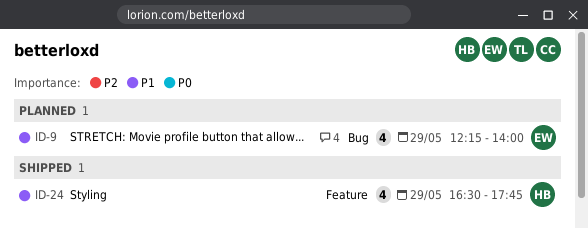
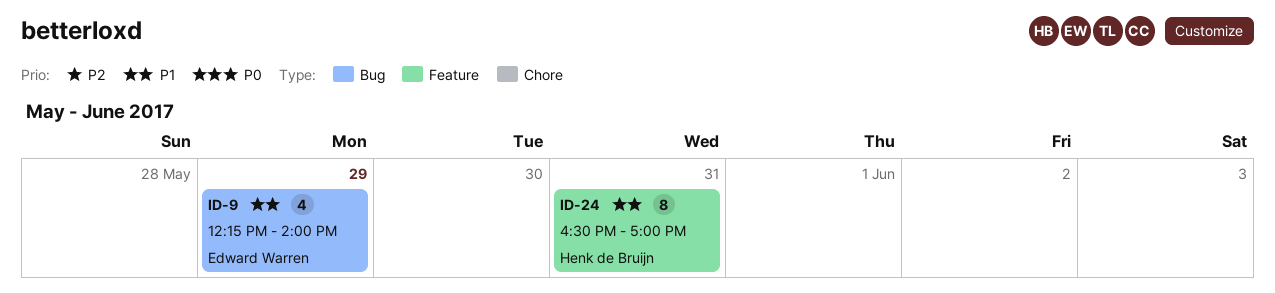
ID-24, estimate: 4 -> 8
ID-24, day: May 29 -> May 31
ID-24, ends: 17:45 -> 17:00

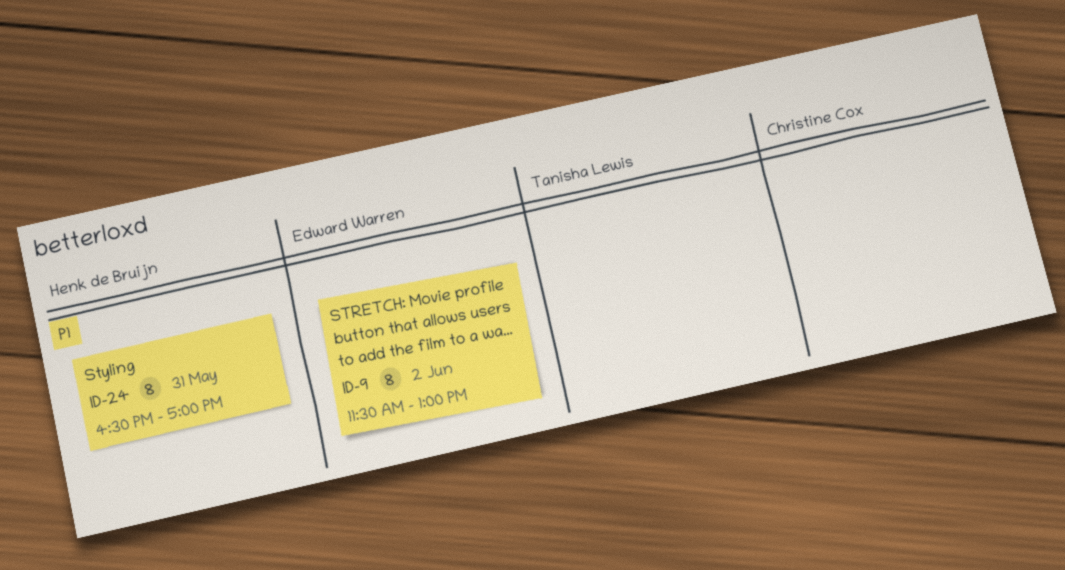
ID-9, estimate: 4 -> 8
ID-9, day: May 29 -> Jun 2
ID-9, begins: 12:15 -> 11:30
ID-9, ends: 14:00 -> 13:00

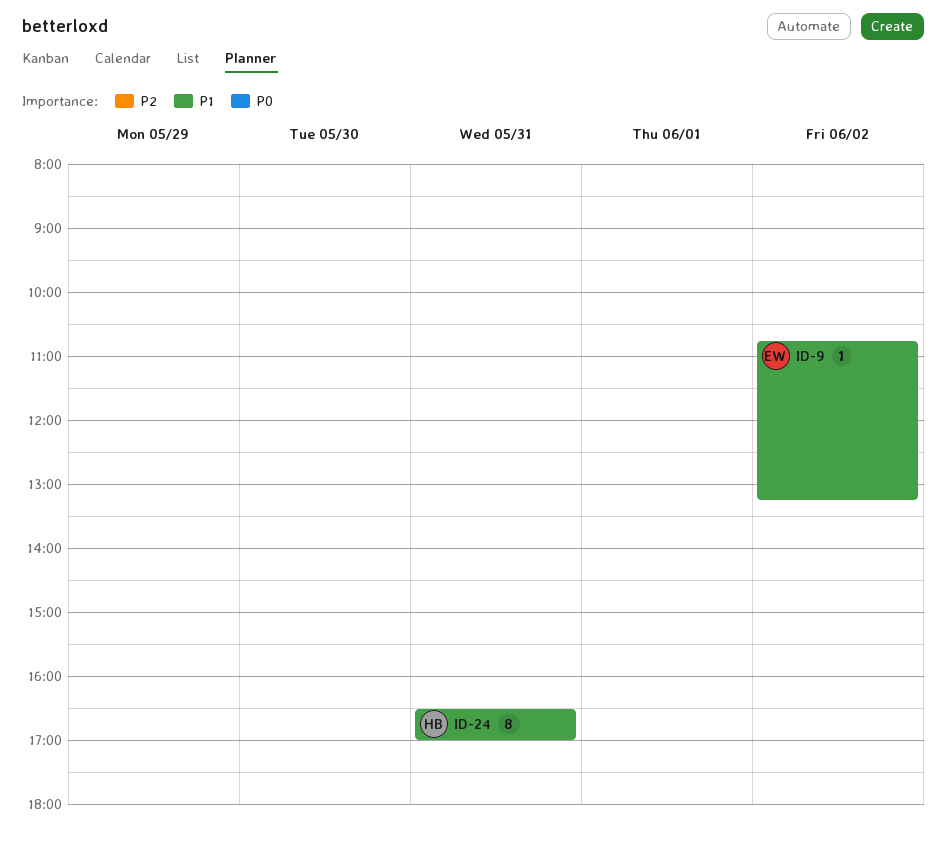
ID-9, estimate: 8 -> 1
ID-9, begins: 11:30 -> 10:45
ID-9, ends: 13:00 -> 13:15

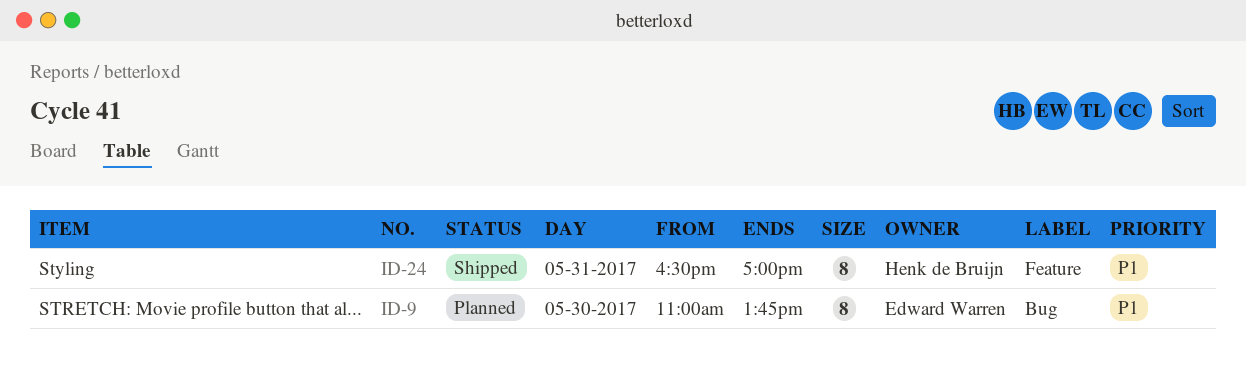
ID-9, estimate: 1 -> 8
ID-9, day: Jun 2 -> May 30
ID-9, begins: 10:45 -> 11:00
ID-9, ends: 13:15 -> 13:45

